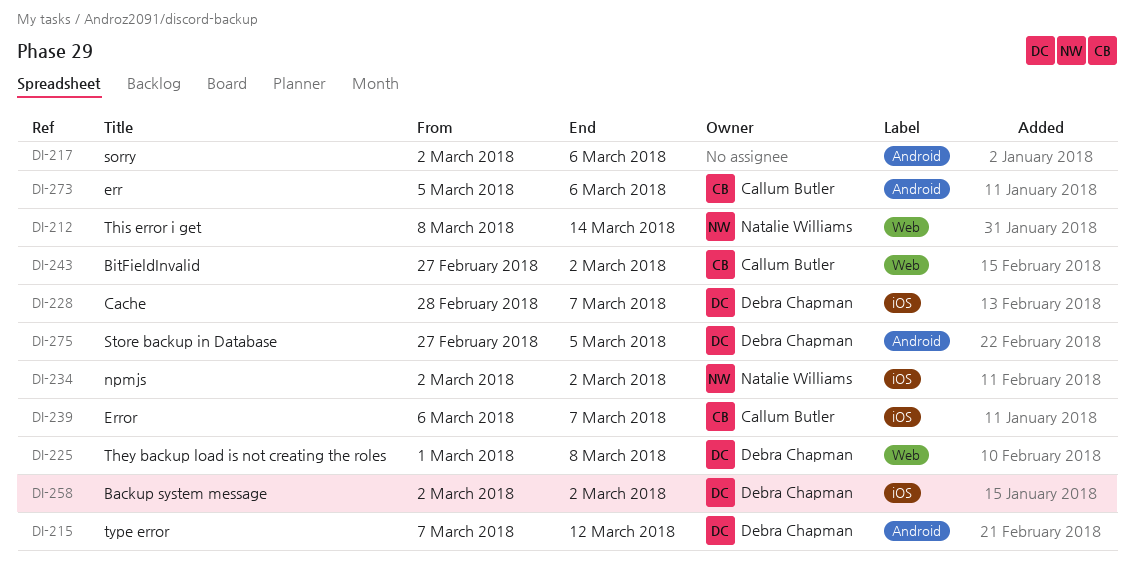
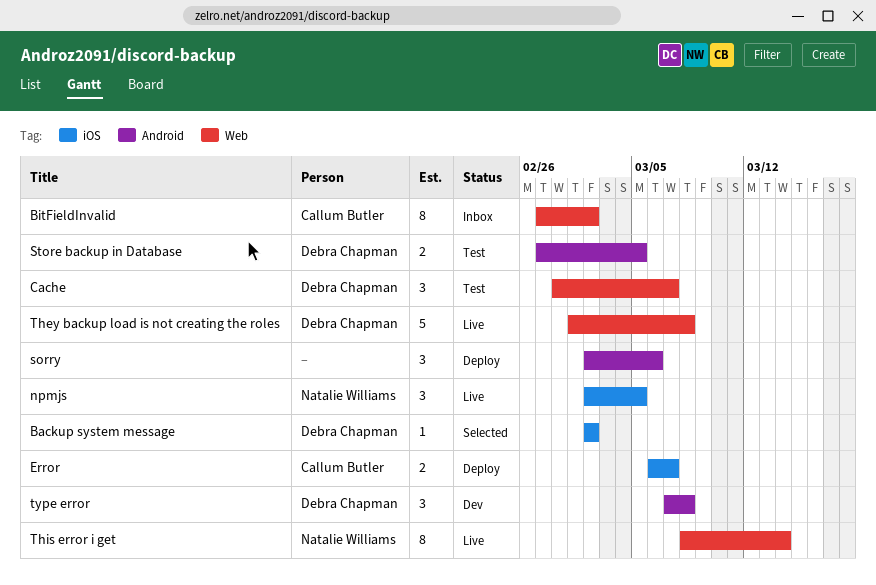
Cache, label: iOS -> Web
err: present -> none
npmjs, due: Mar 2 -> Mar 5
type error, due: Mar 12 -> Mar 8

